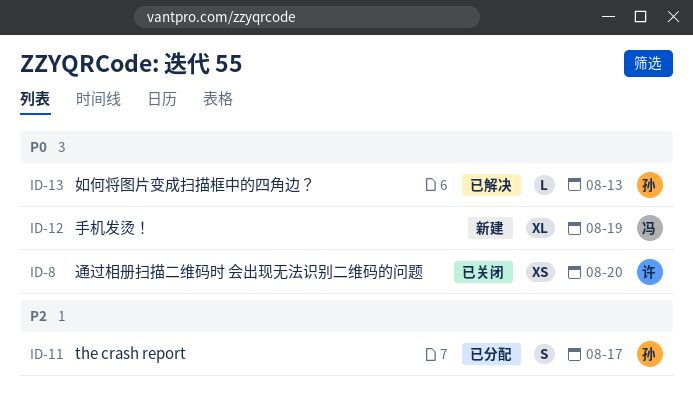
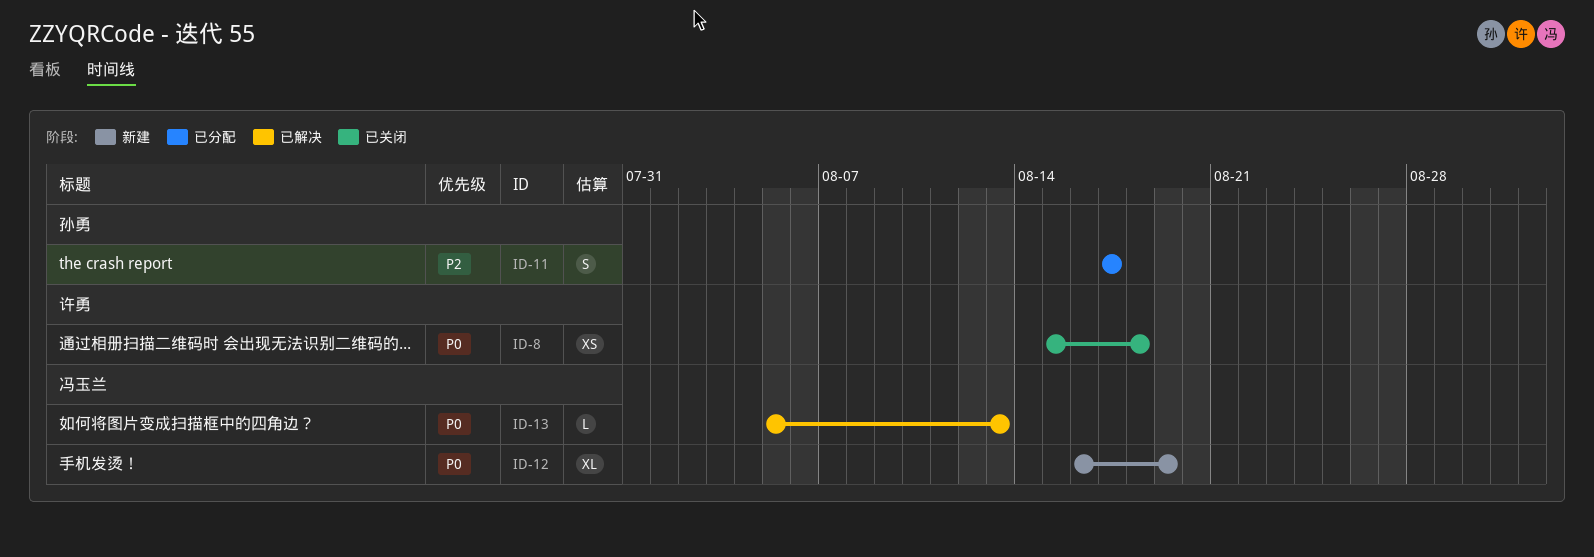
ID-8, due: Aug 20 -> Aug 18
ID-13, owner: 孙勇 -> 冯玉兰

